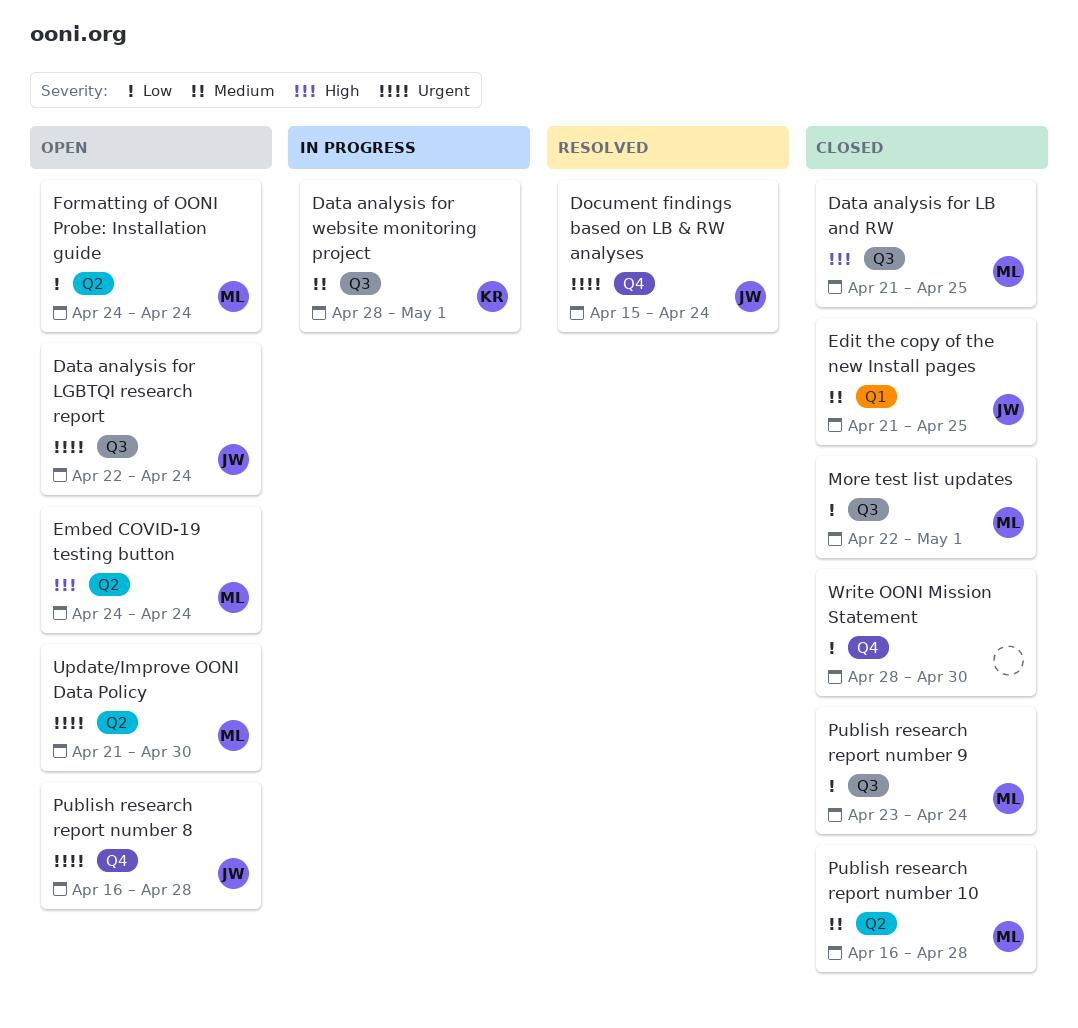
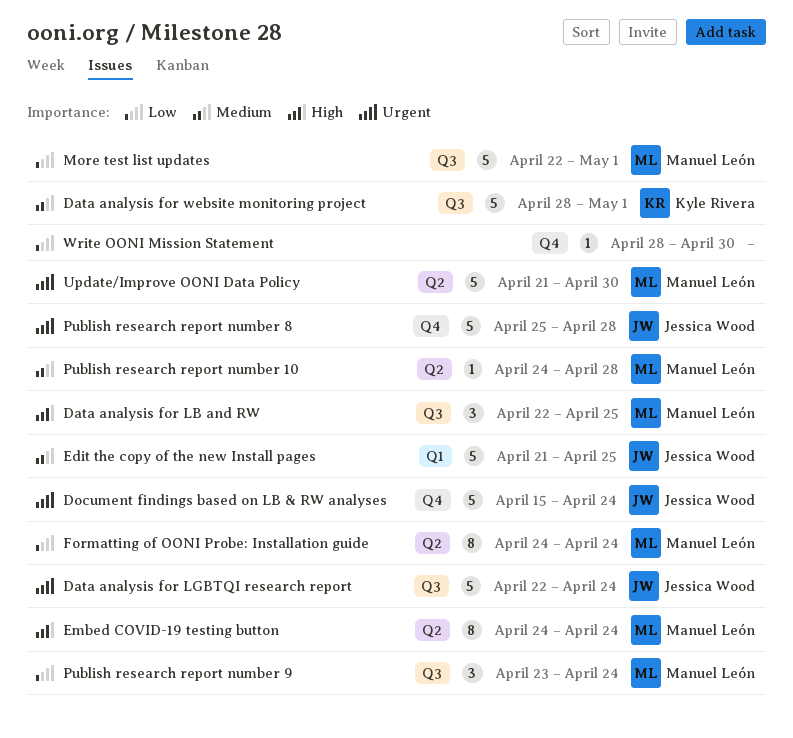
Data analysis for LB and RW, start: Apr 21 -> Apr 22
Publish research report number 10, start: Apr 16 -> Apr 24
Publish research report number 8, start: Apr 16 -> Apr 25

